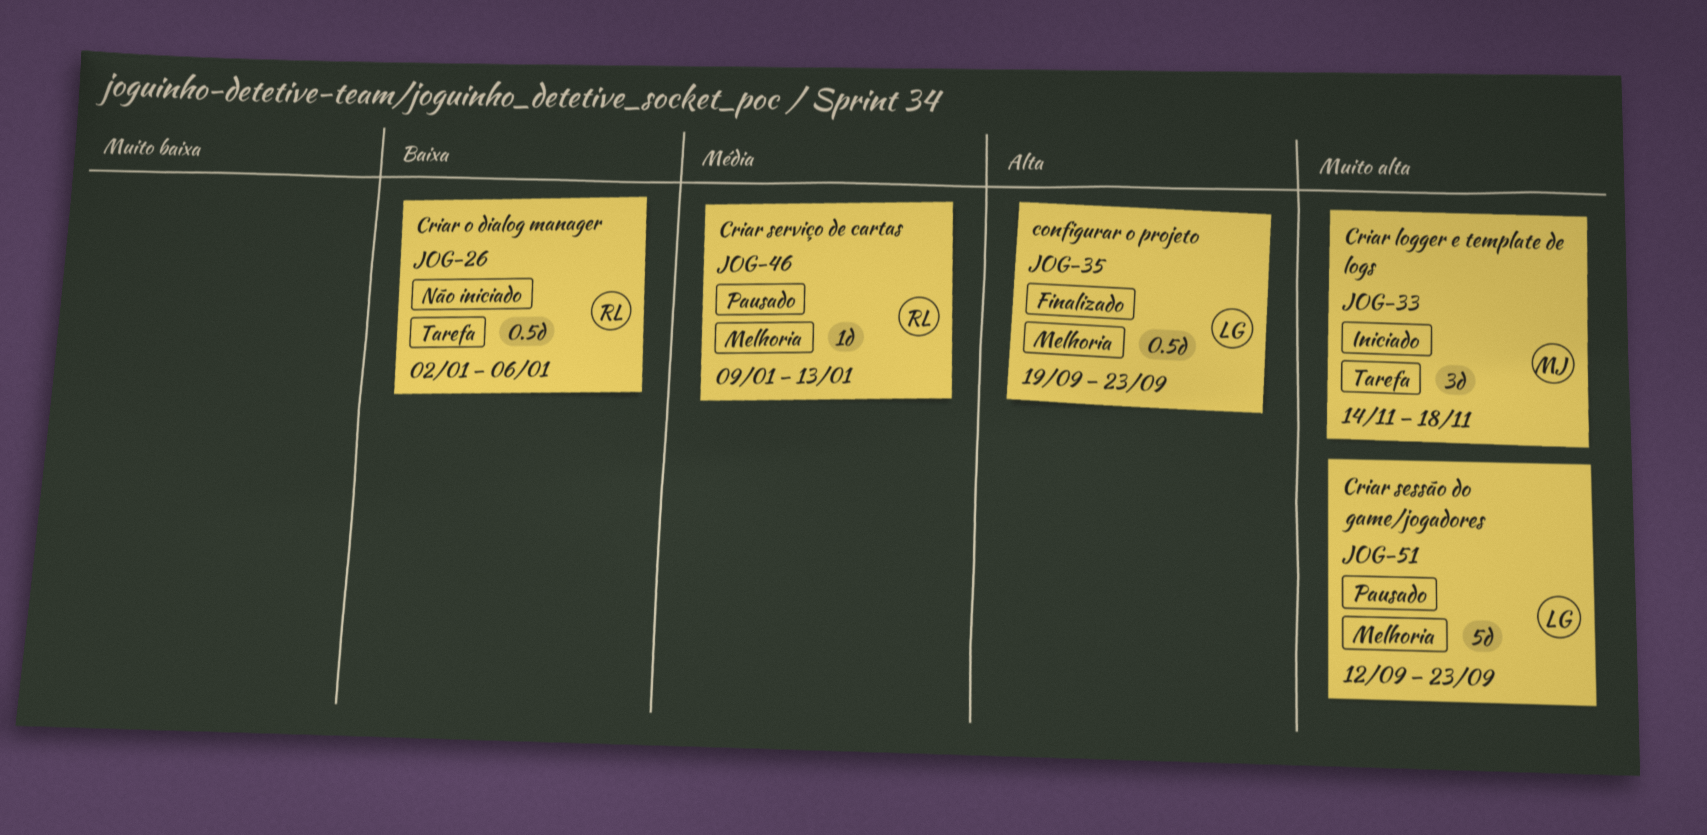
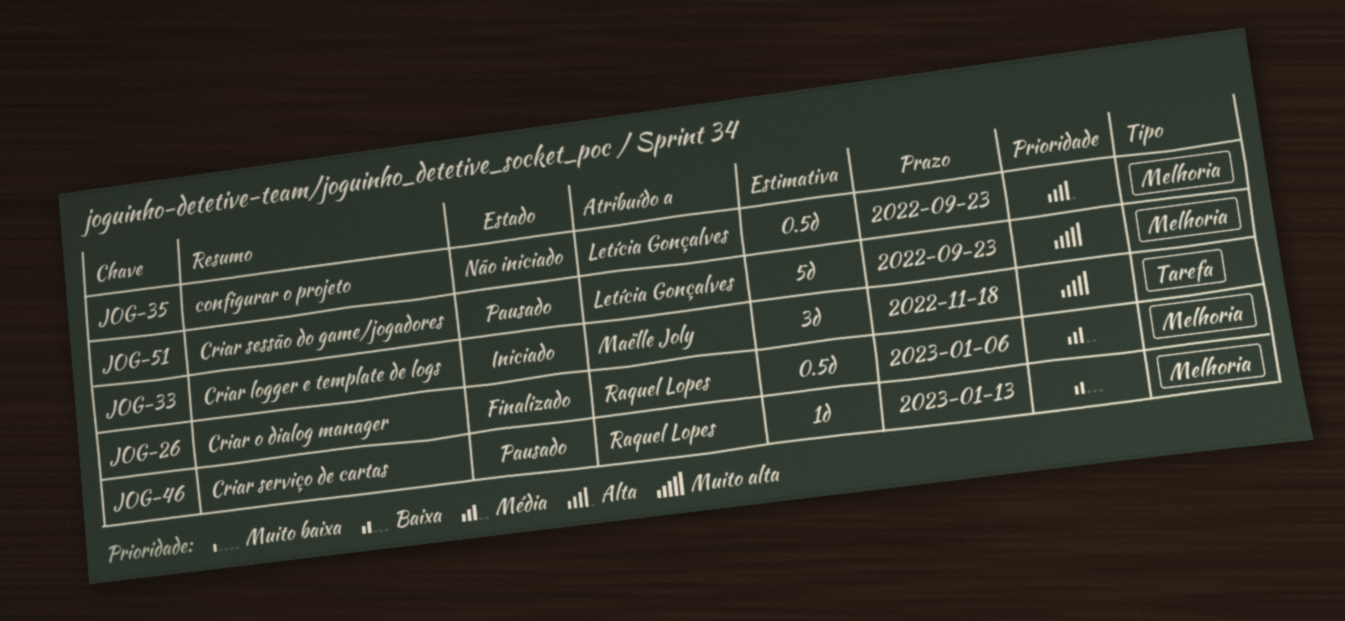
JOG-26, status: Não iniciado -> Finalizado
JOG-26, priority: Baixa -> Média
JOG-26, label: Tarefa -> Melhoria
JOG-35, status: Finalizado -> Não iniciado
JOG-46, priority: Média -> Baixa

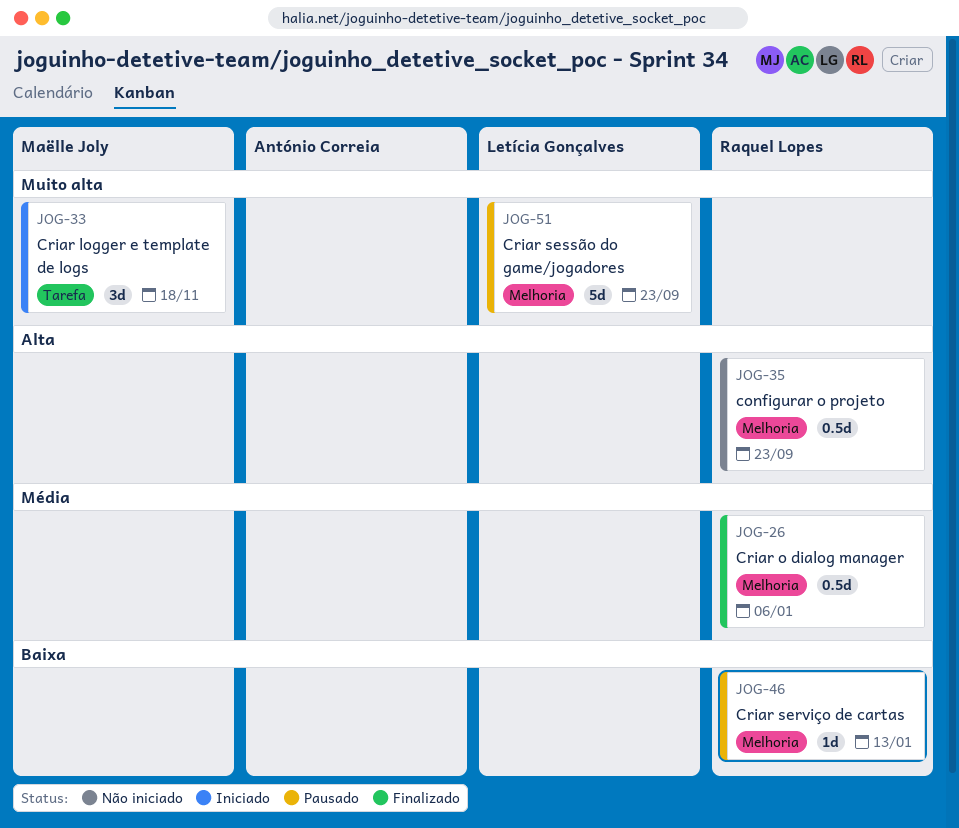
JOG-35, owner: Letícia Gonçalves -> Raquel Lopes

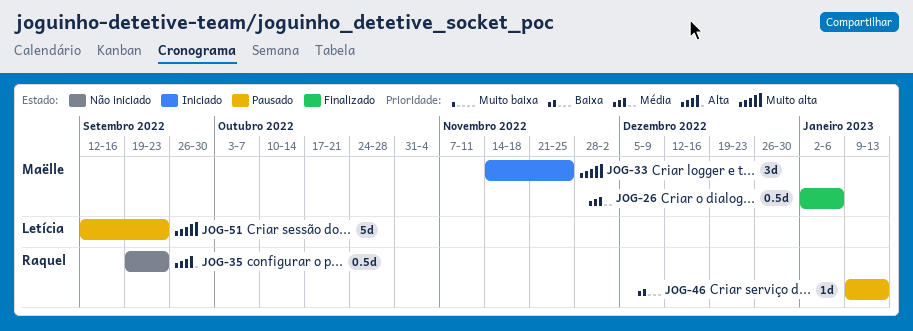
JOG-26, owner: Raquel Lopes -> Maëlle Joly
JOG-33, due: Nov 18 -> Nov 25

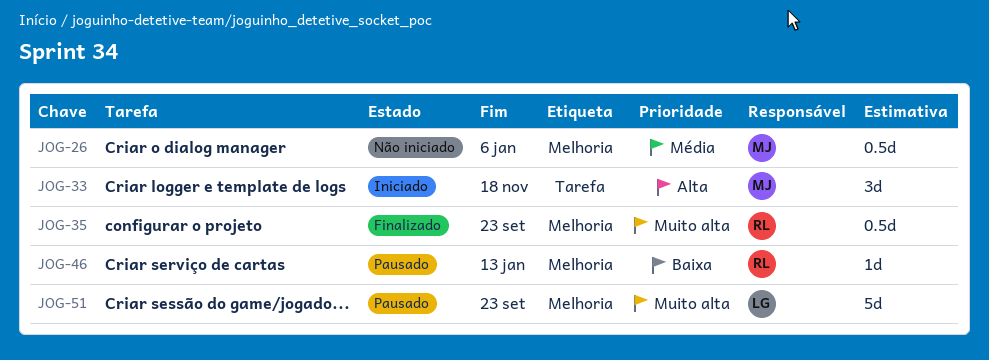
JOG-26, status: Finalizado -> Não iniciado
JOG-33, priority: Muito alta -> Alta
JOG-33, due: Nov 25 -> Nov 18
JOG-35, status: Não iniciado -> Finalizado
JOG-35, priority: Alta -> Muito alta

